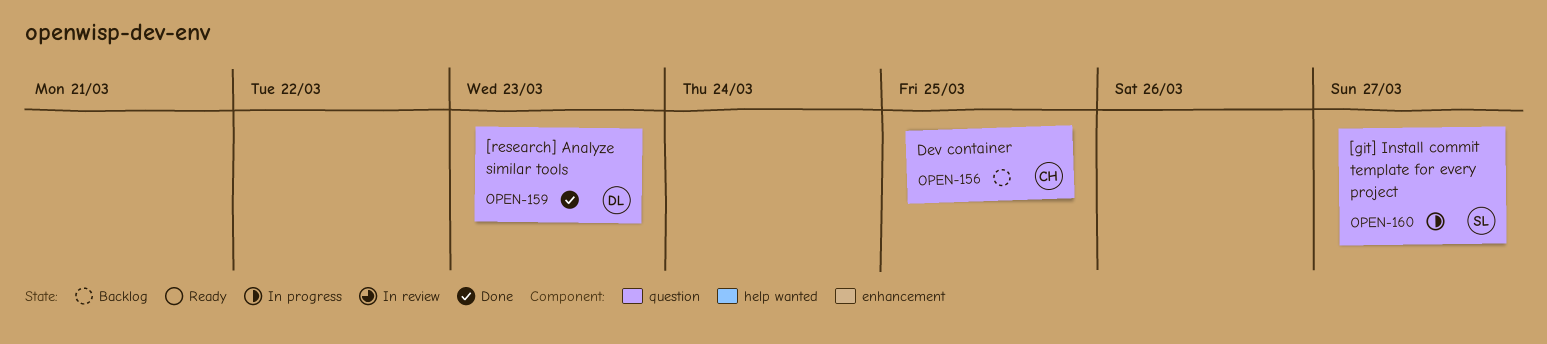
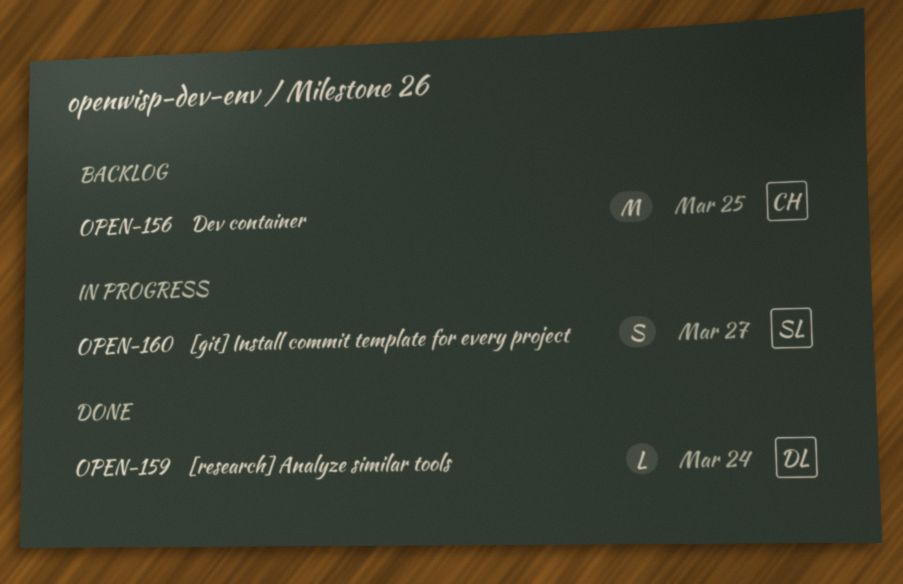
OPEN-159, due: Mar 23 -> Mar 24

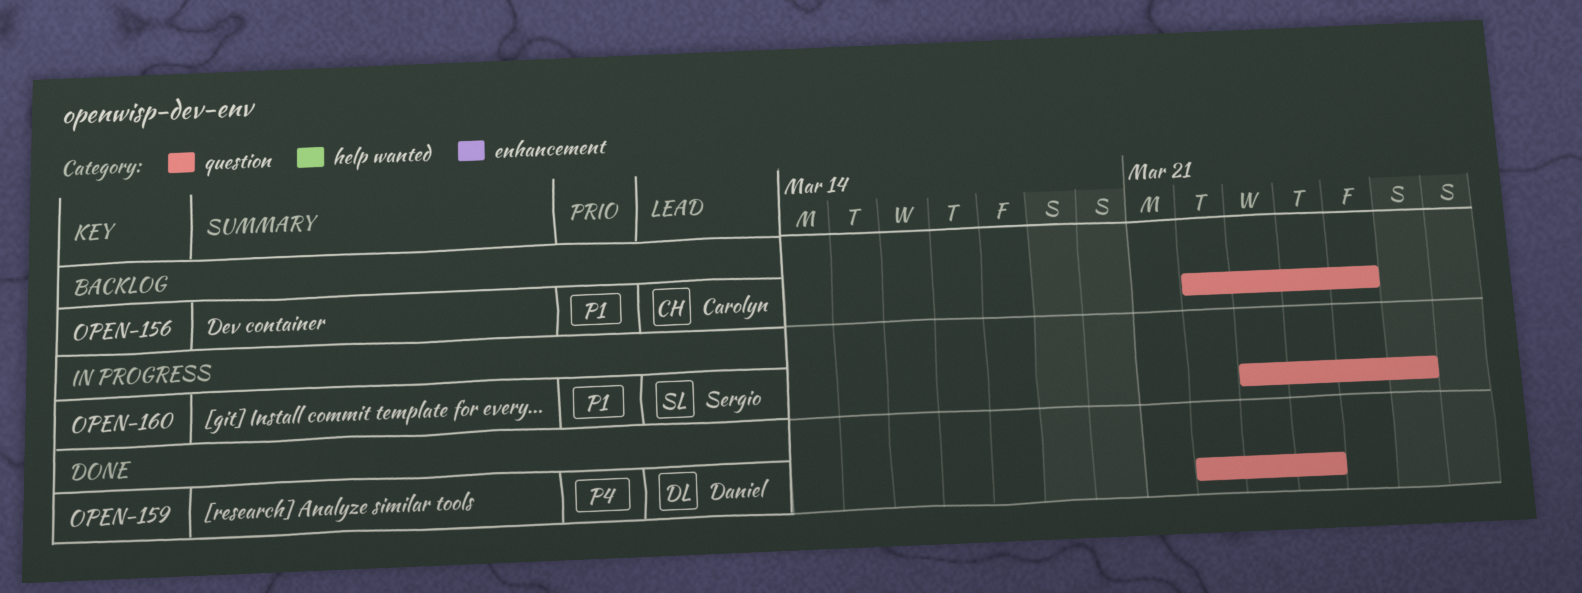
OPEN-160, due: Mar 27 -> Mar 26

